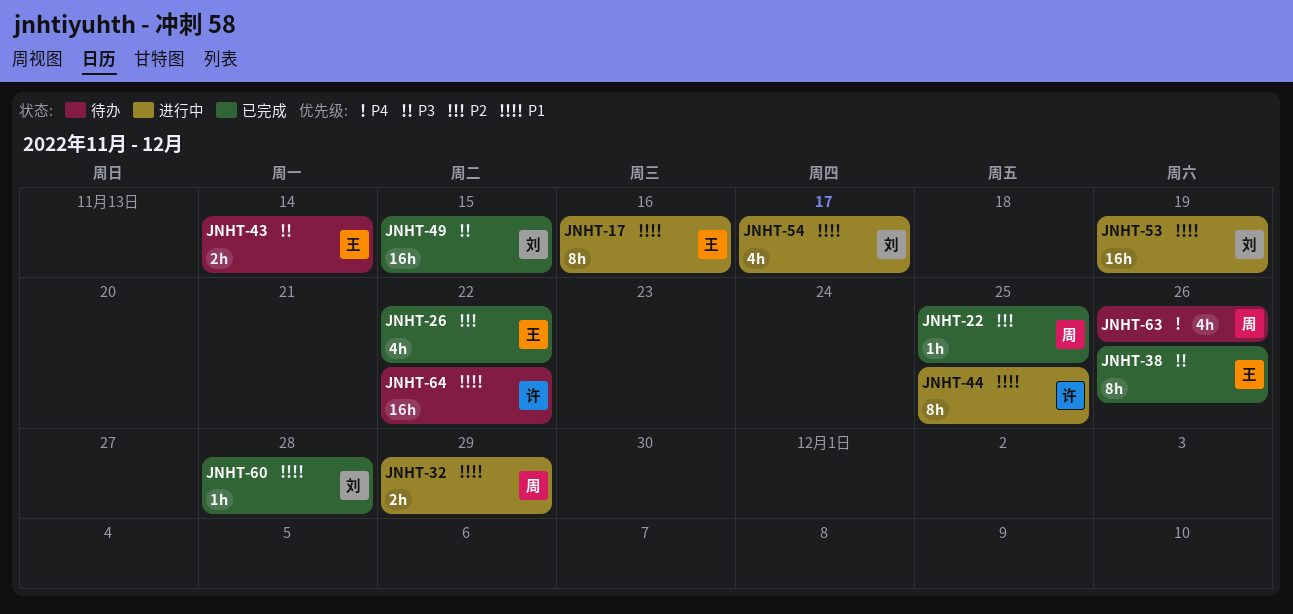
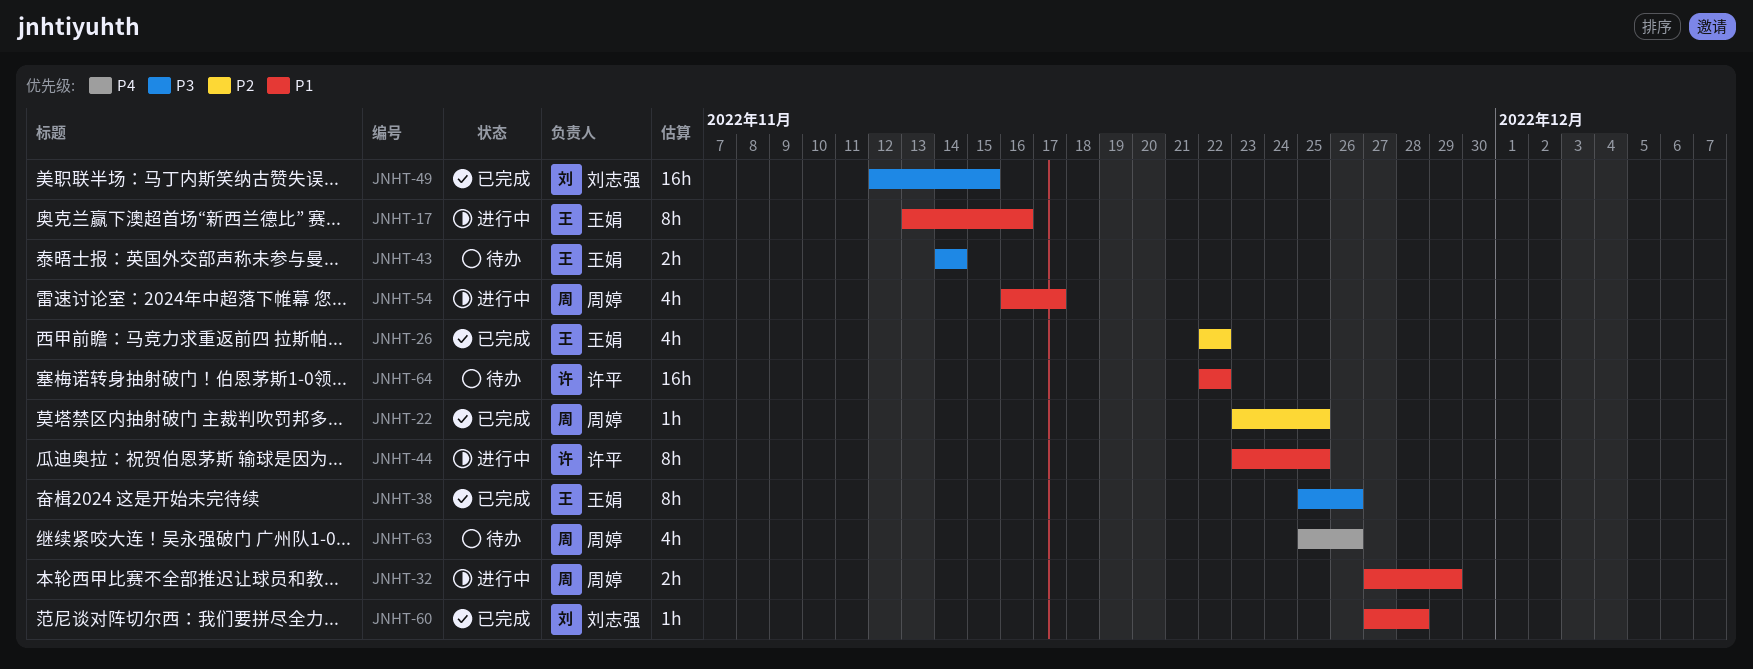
JNHT-53: present -> none
JNHT-54, owner: 刘志强 -> 周婷

